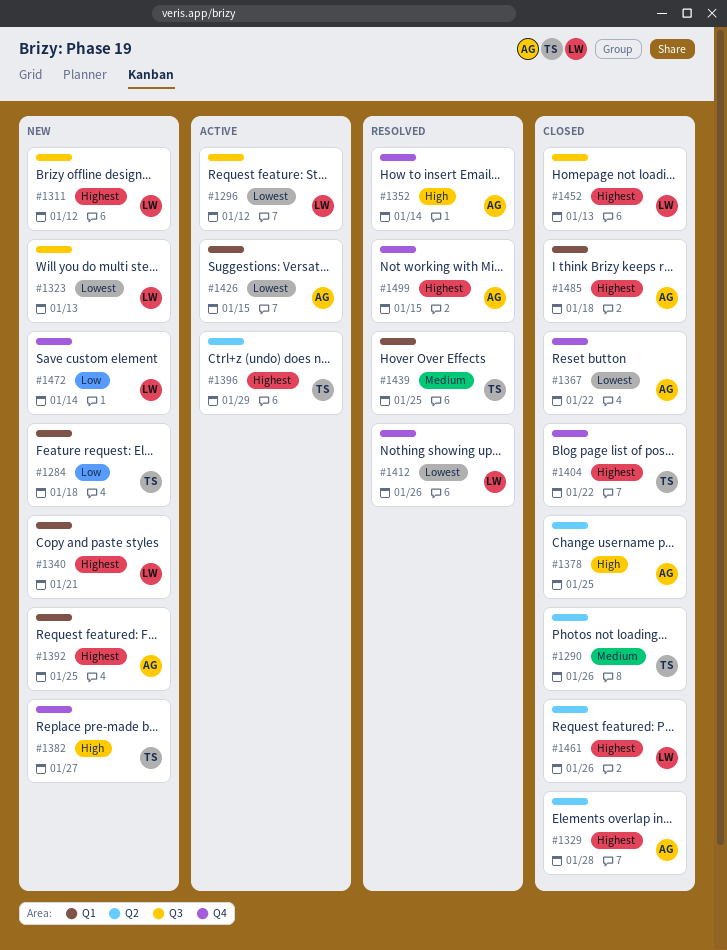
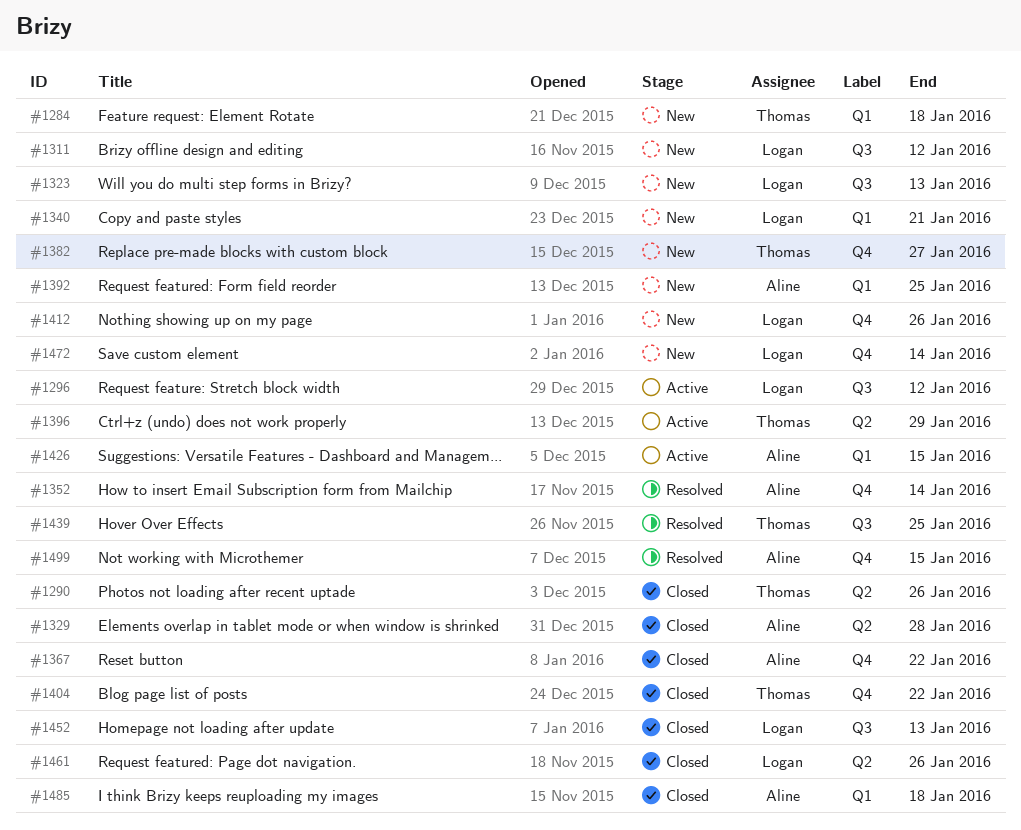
#1378: present -> none
#1412, status: Resolved -> New
#1439, label: Q1 -> Q3

